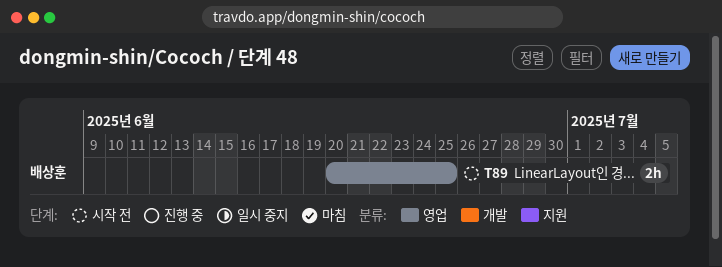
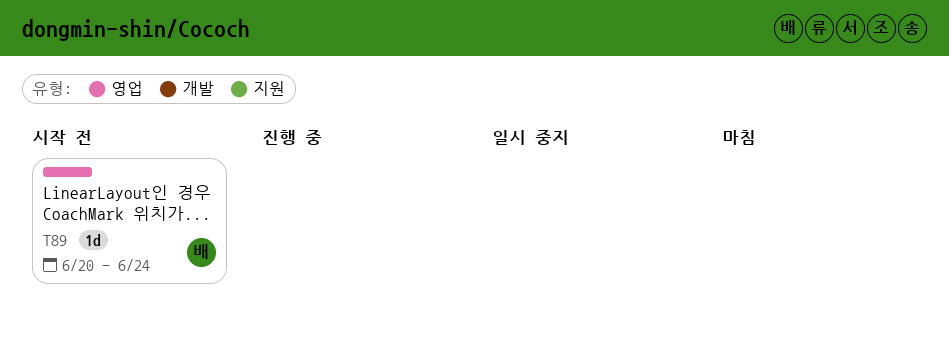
T89, estimate: 2h -> 1d
T89, due: Jun 25 -> Jun 24

